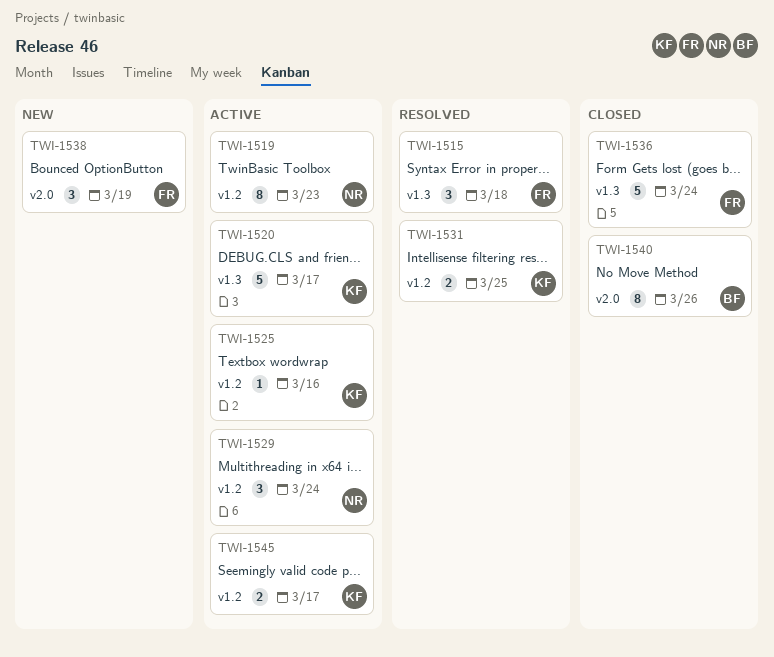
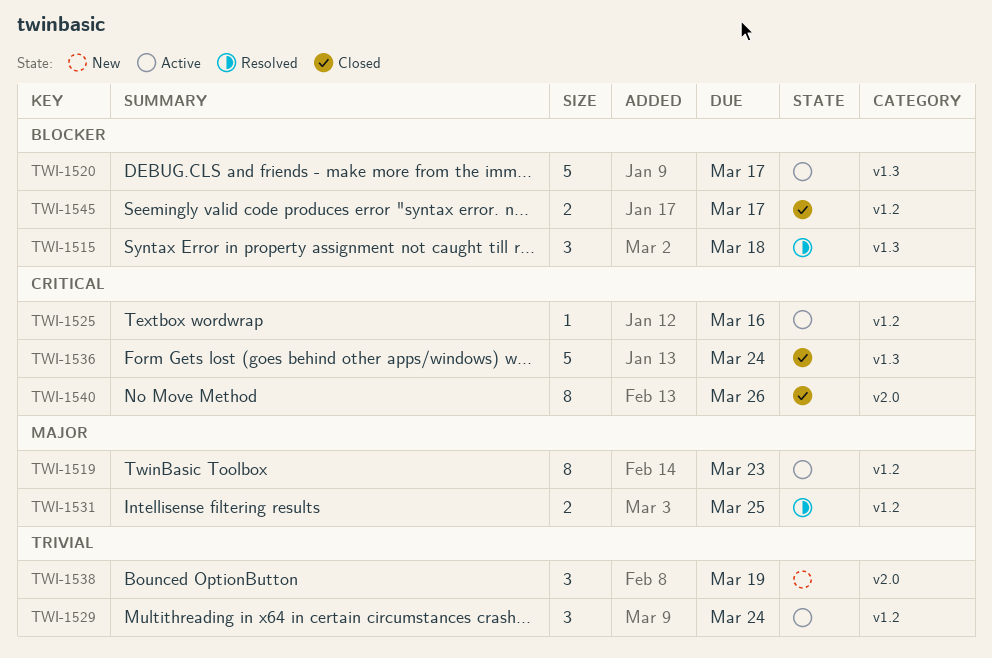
TWI-1545, status: Active -> Closed

